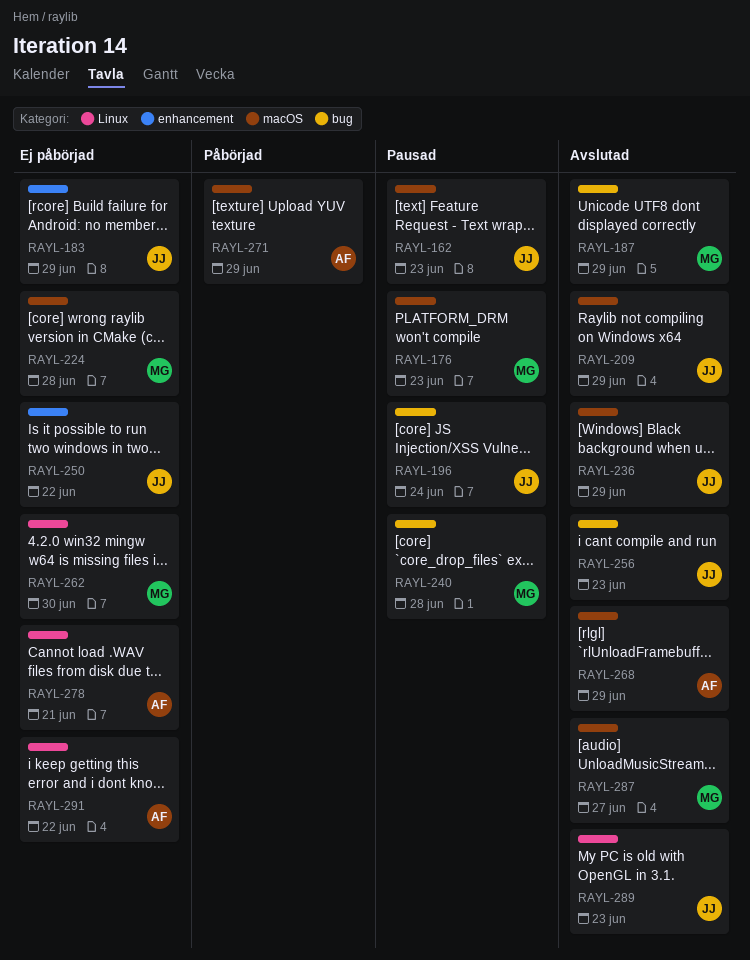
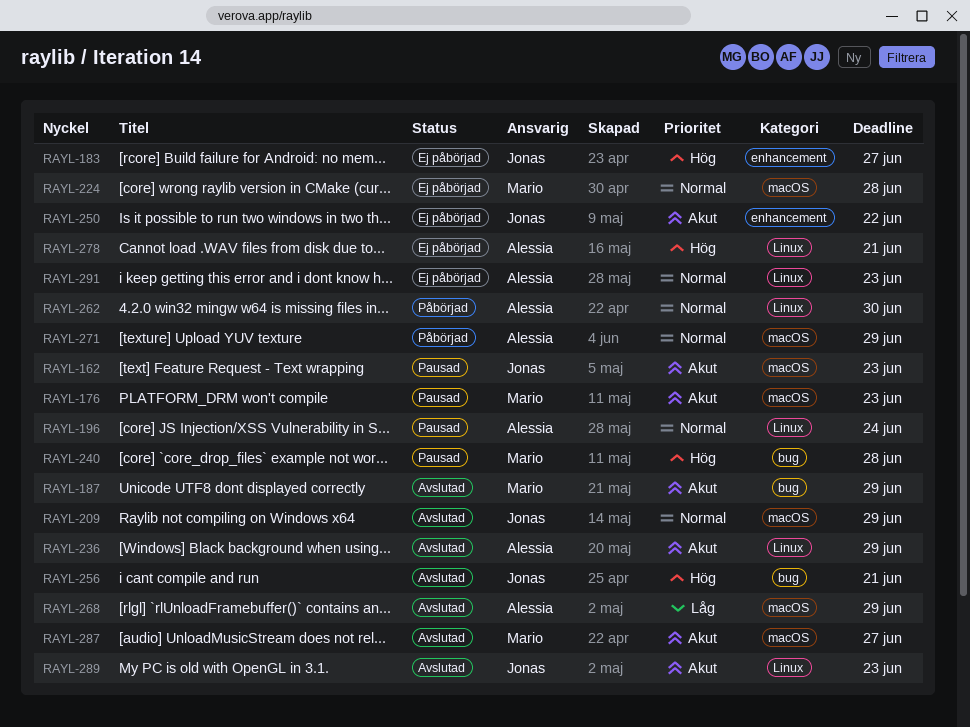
RAYL-183, due: Jun 29 -> Jun 27
RAYL-196, owner: Jonas -> Alessia
RAYL-196, label: bug -> Linux
RAYL-236, owner: Jonas -> Alessia
RAYL-236, label: macOS -> Linux
RAYL-256, due: Jun 23 -> Jun 21
RAYL-262, status: Ej påbörjad -> Påbörjad
RAYL-262, owner: Mario -> Alessia
RAYL-291, due: Jun 22 -> Jun 23

